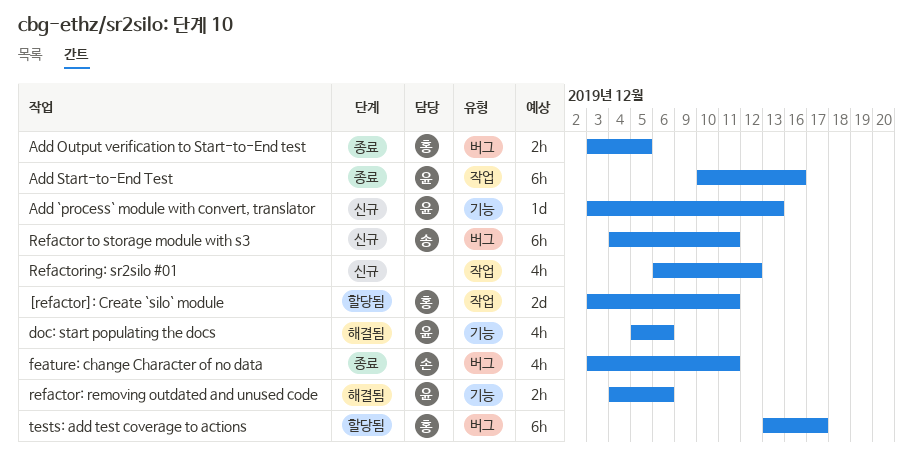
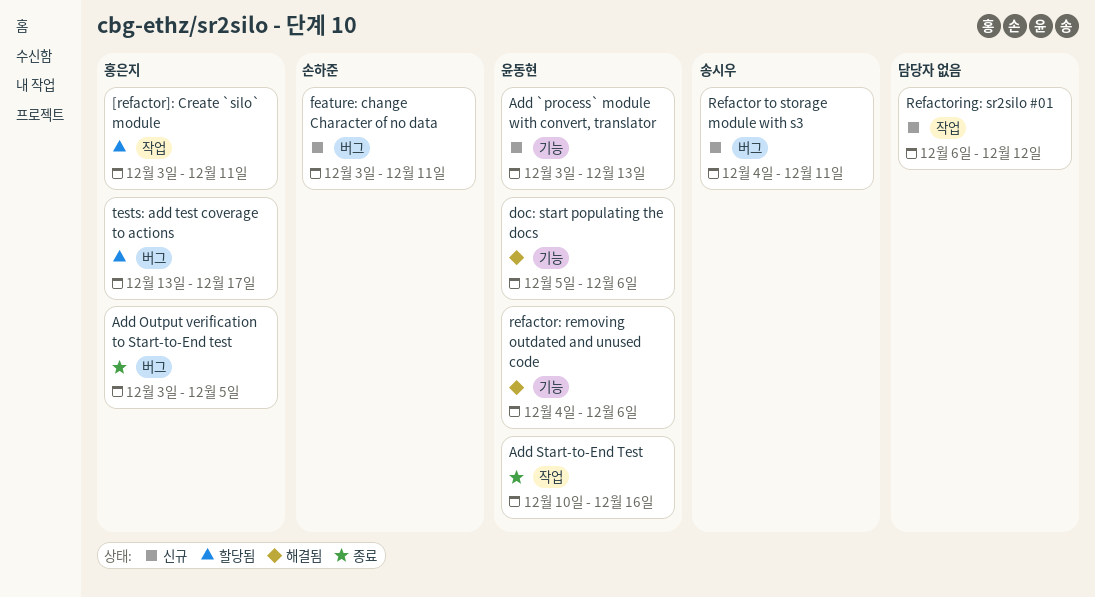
feature: change Character of no data, status: 종료 -> 신규

